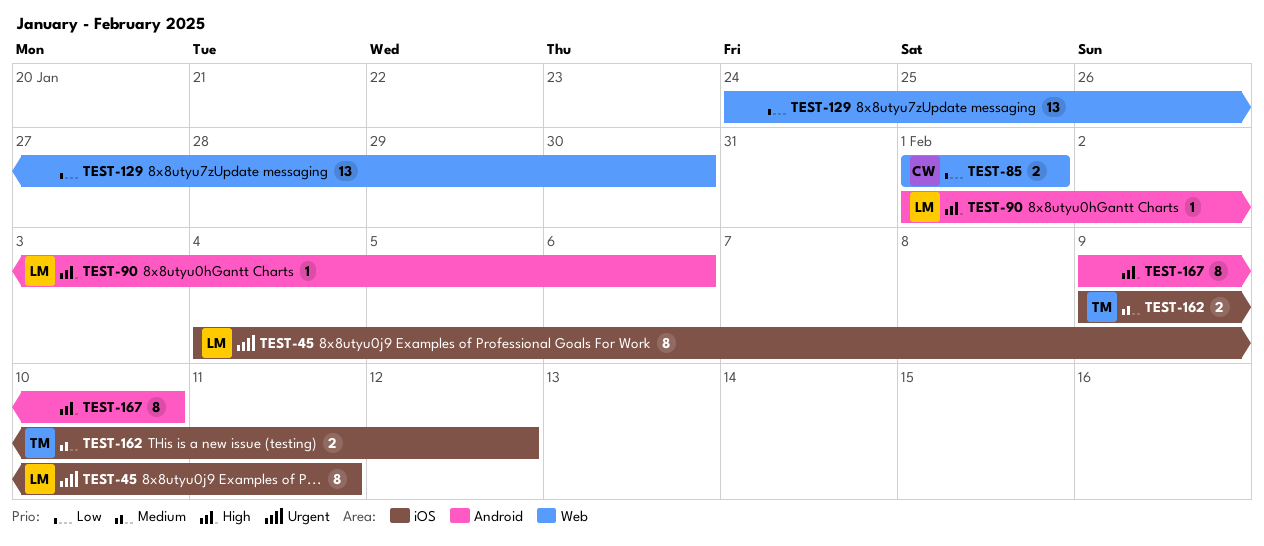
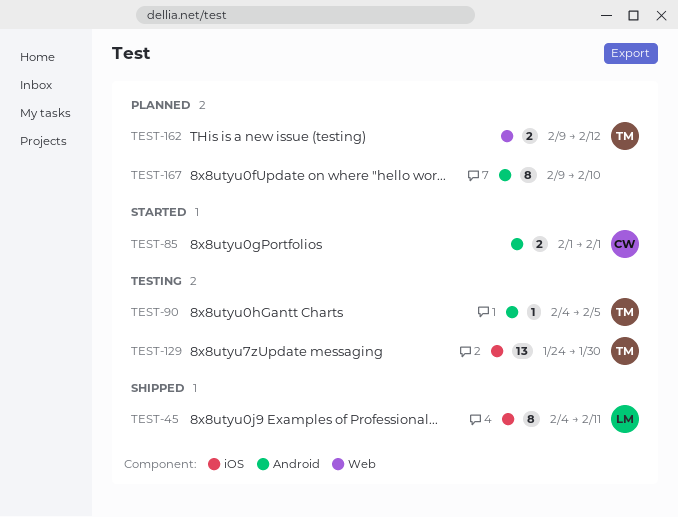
TEST-85, label: Web -> Android
TEST-90, owner: LM -> TM
TEST-90, start: Feb 1 -> Feb 4
TEST-90, due: Feb 6 -> Feb 5
TEST-129, owner: none -> TM
TEST-129, label: Web -> iOS
TEST-162, label: iOS -> Web

